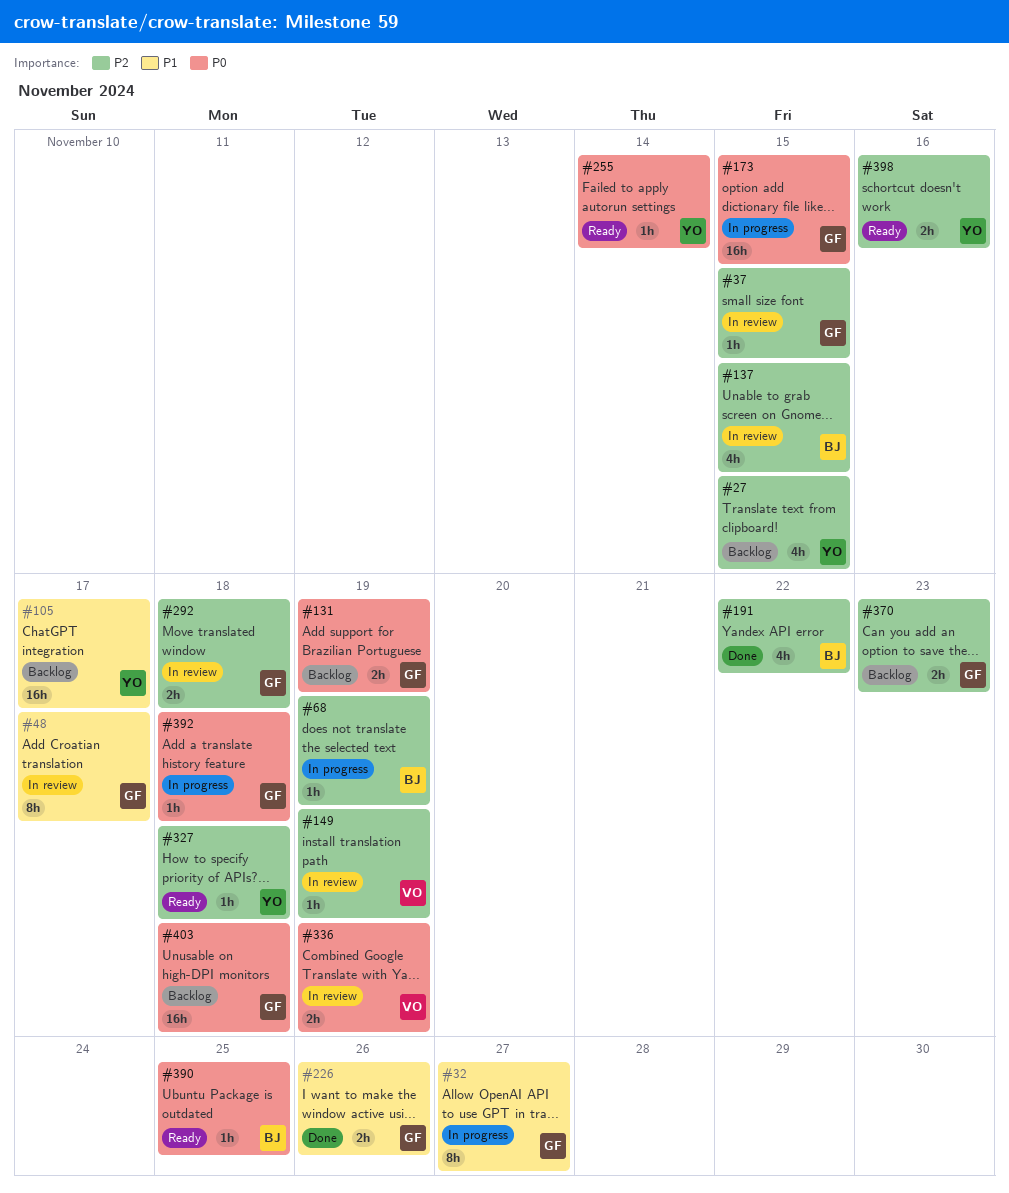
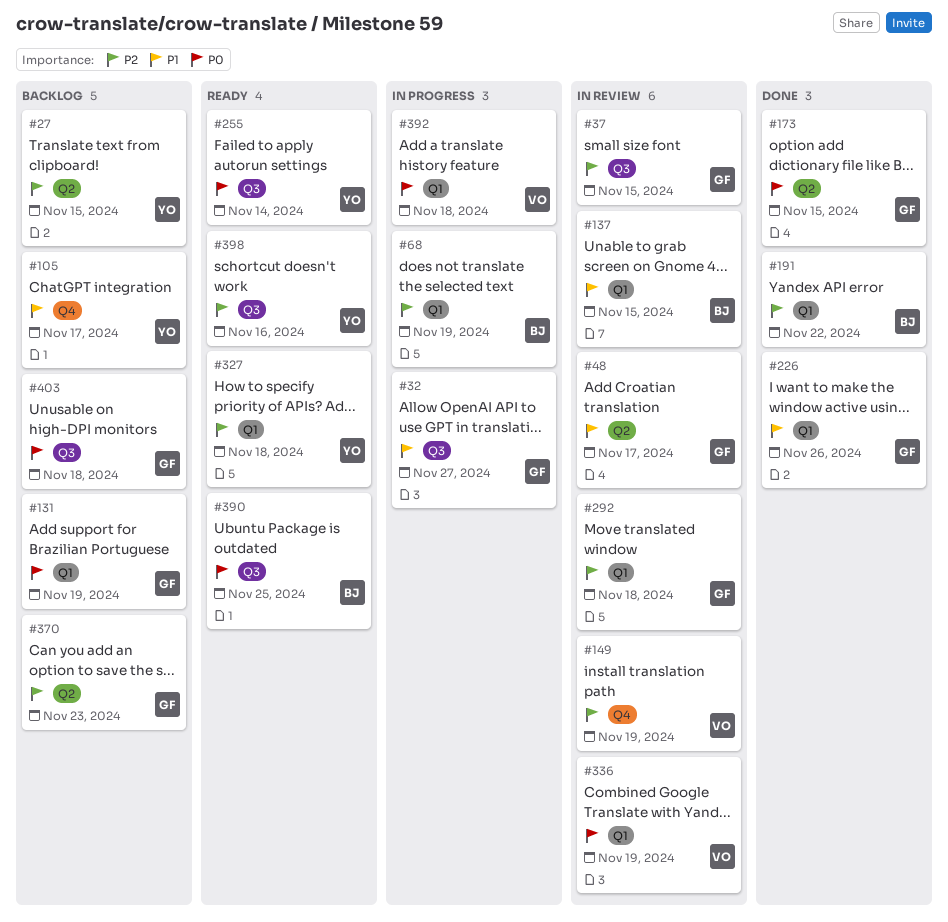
#137, priority: P2 -> P1
#173, status: In progress -> Done
#392, owner: GF -> VO

